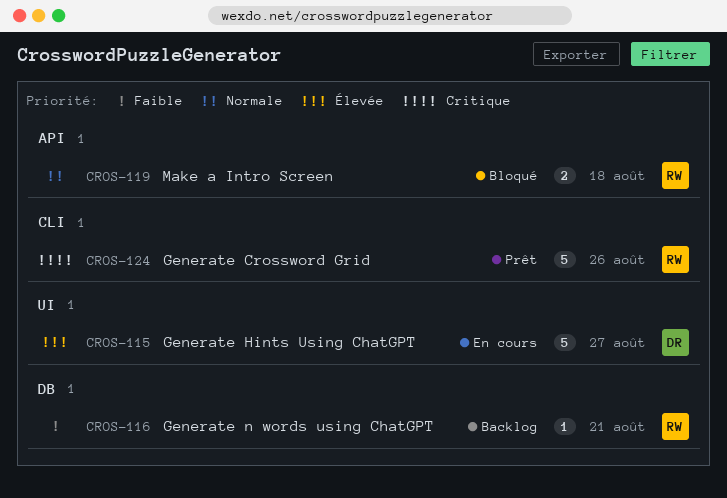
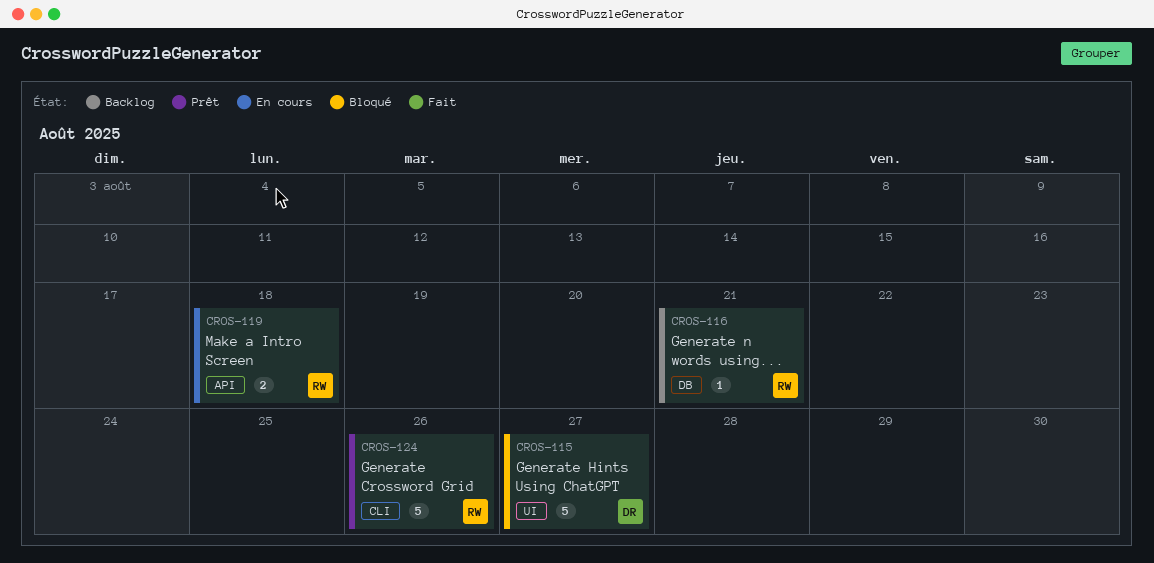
CROS-115, status: En cours -> Bloqué
CROS-119, status: Bloqué -> En cours

